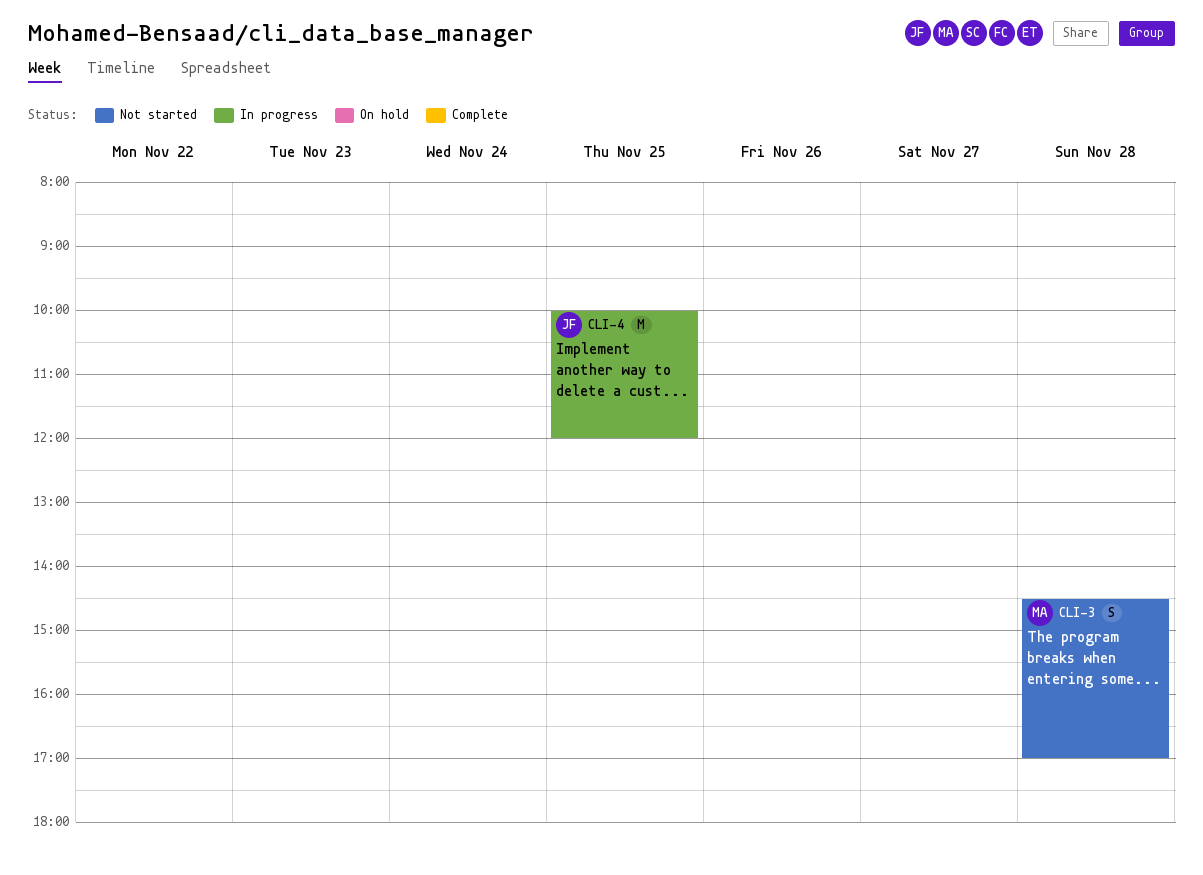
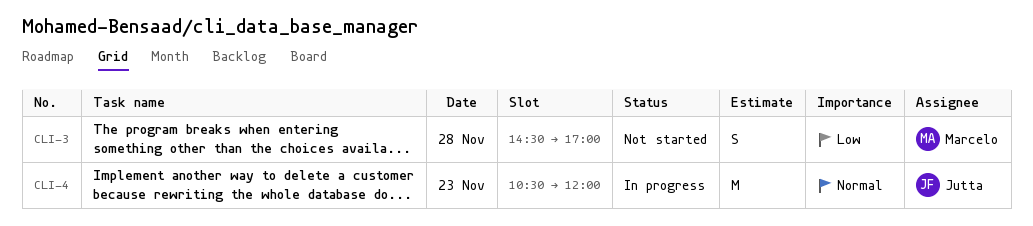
CLI-4, day: Nov 25 -> Nov 23
CLI-4, begins: 10:00 -> 10:30

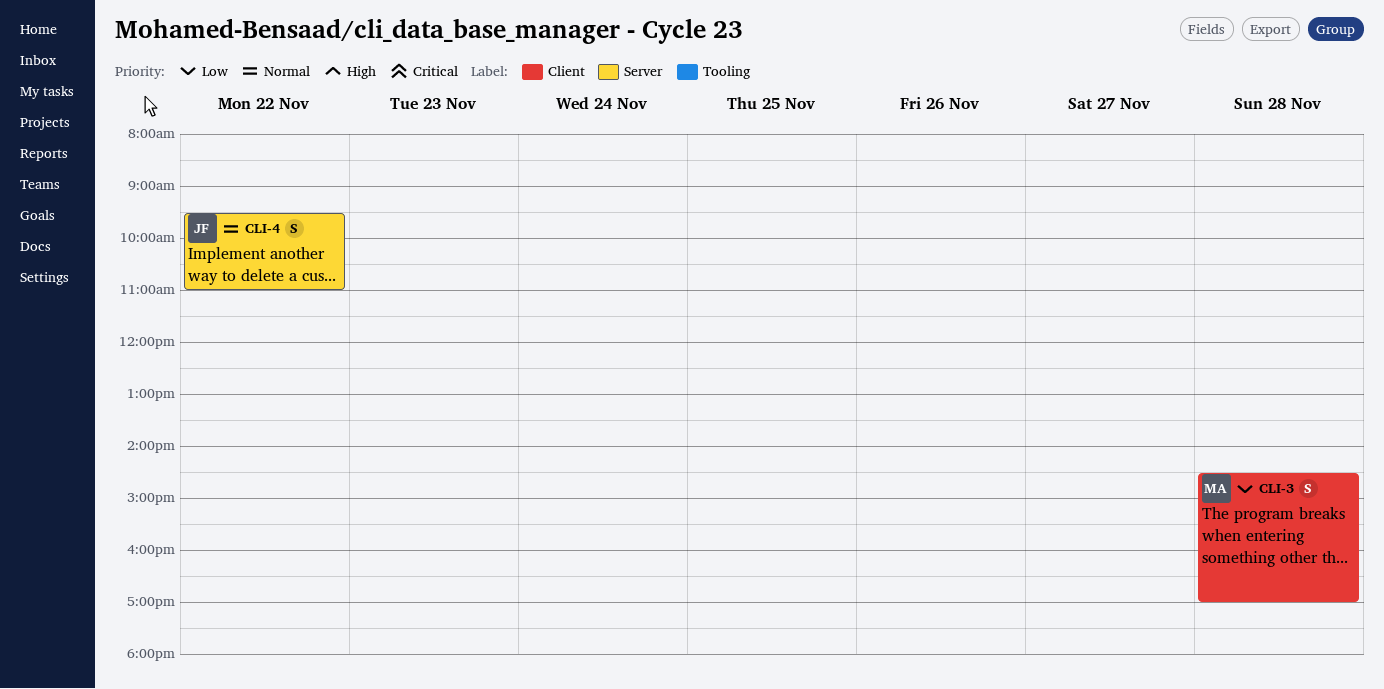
CLI-4, estimate: M -> S
CLI-4, day: Nov 23 -> Nov 22
CLI-4, begins: 10:30 -> 09:30
CLI-4, ends: 12:00 -> 11:00

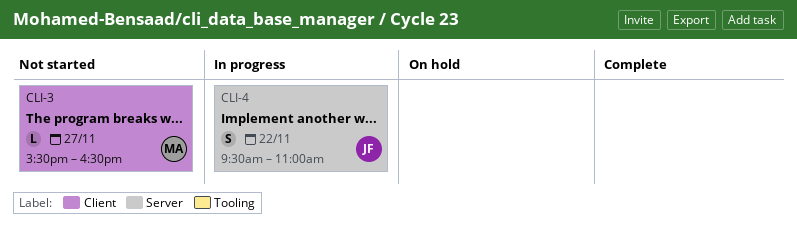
CLI-3, estimate: S -> L
CLI-3, day: Nov 28 -> Nov 27
CLI-3, begins: 14:30 -> 15:30
CLI-3, ends: 17:00 -> 16:30

